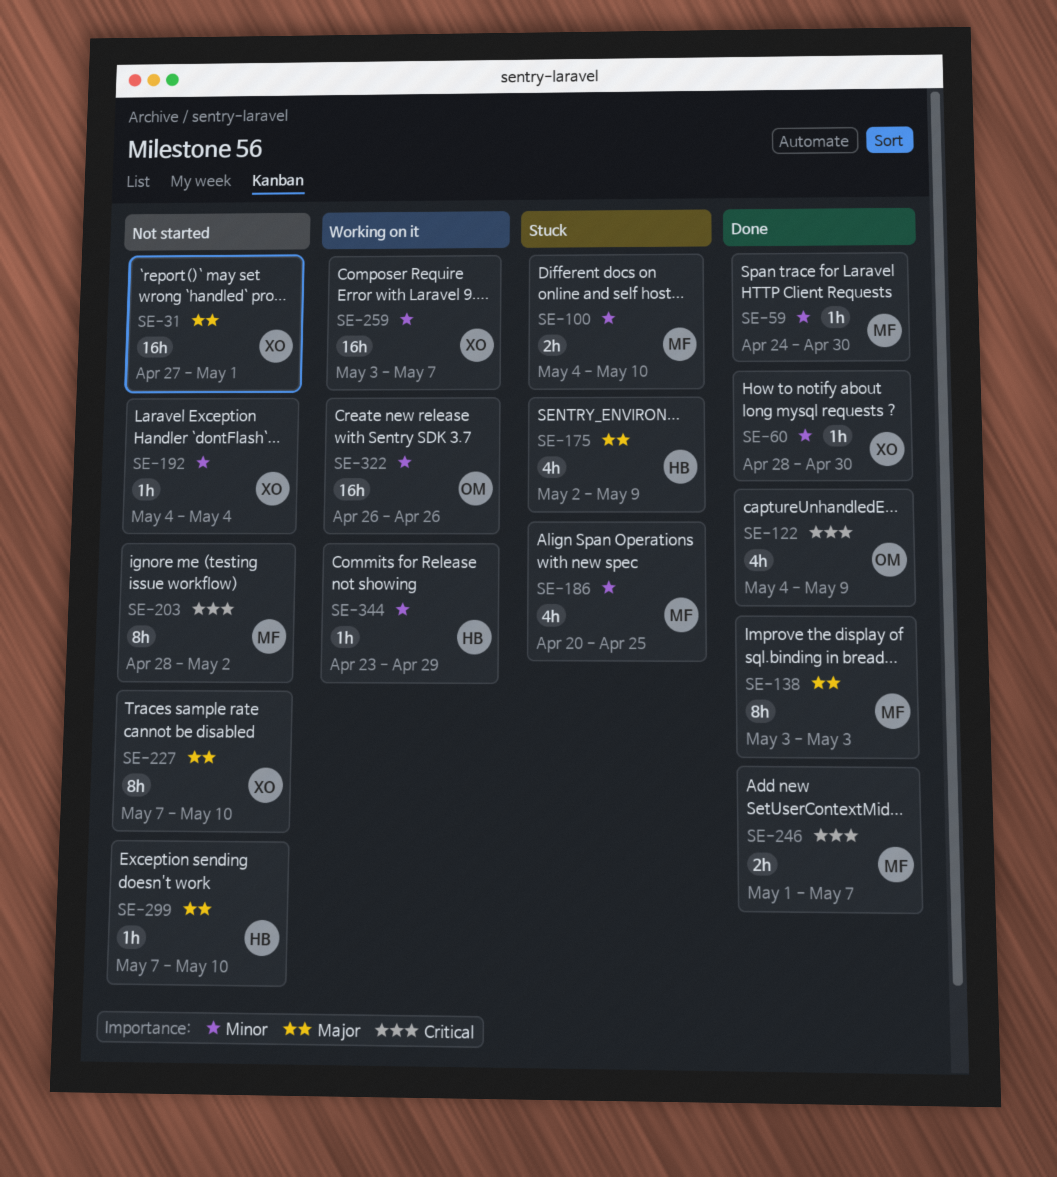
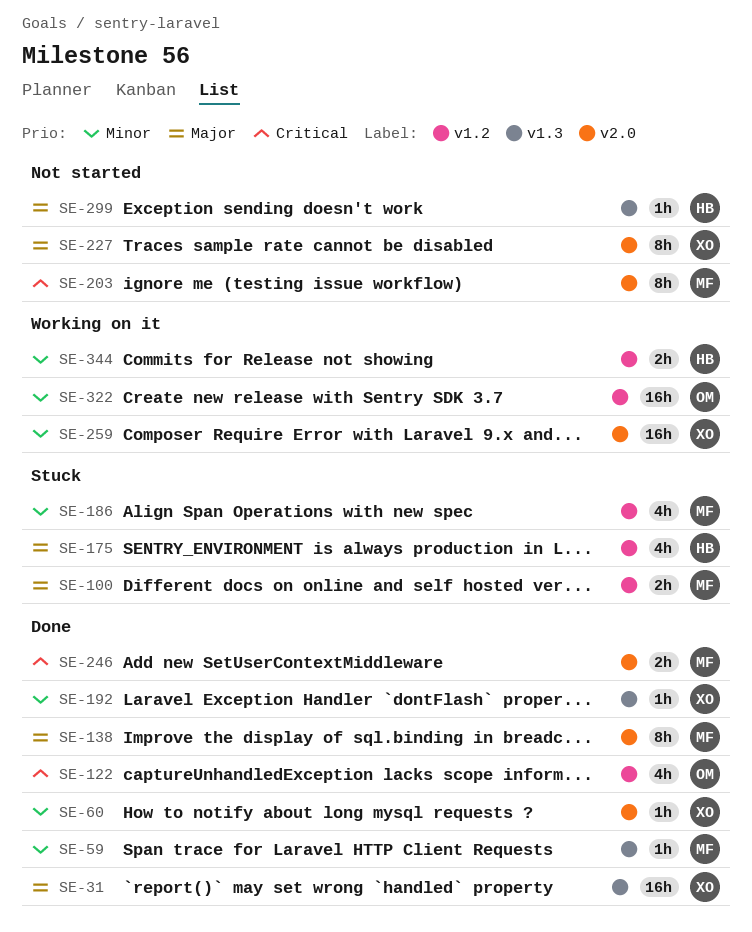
SE-31, status: Not started -> Done
SE-100, priority: Minor -> Major
SE-192, status: Not started -> Done
SE-344, estimate: 1h -> 2h

